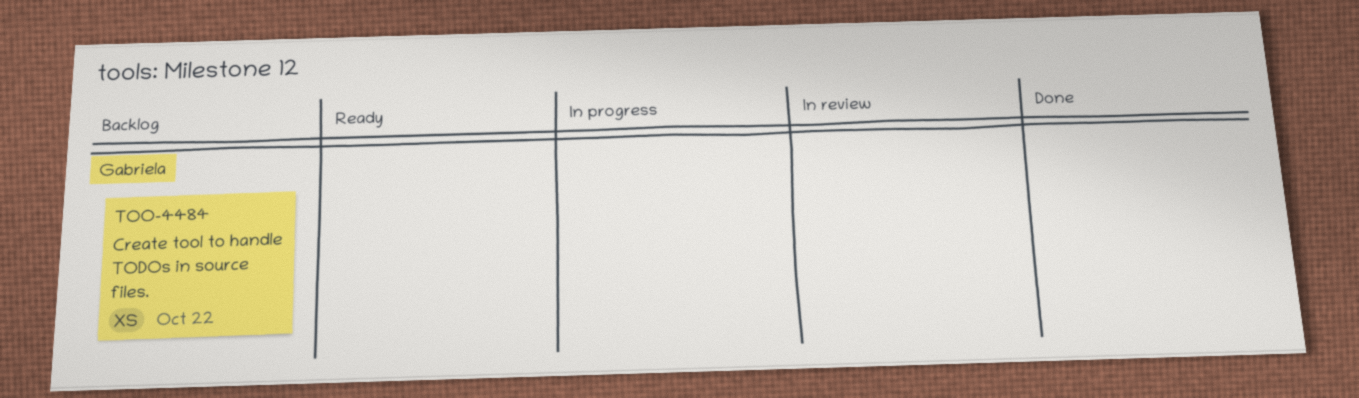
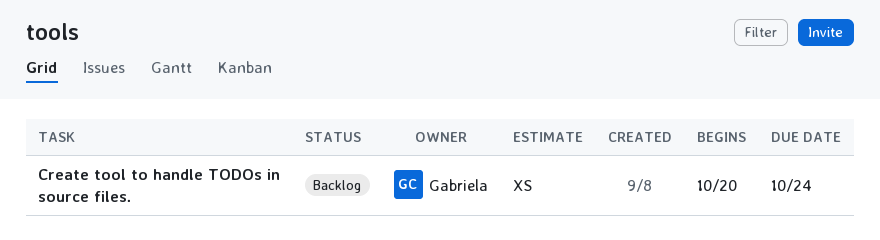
Create tool to handle TODOs in source files., due: Oct 22 -> Oct 24

